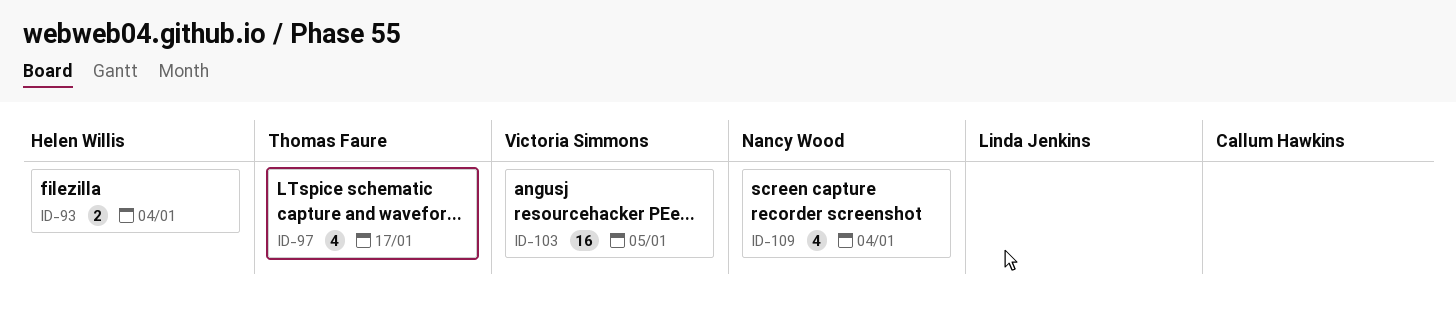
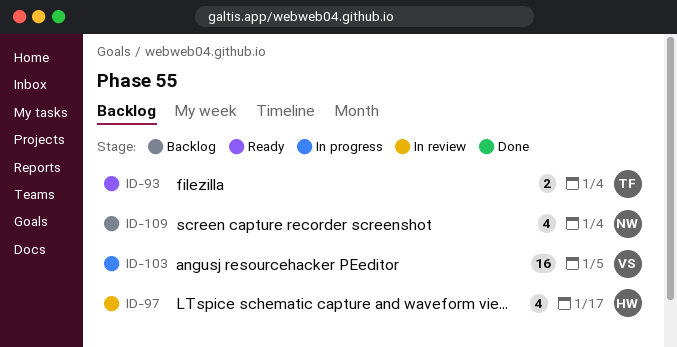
ID-93, owner: Helen Willis -> Thomas Faure
ID-97, owner: Thomas Faure -> Helen Willis

